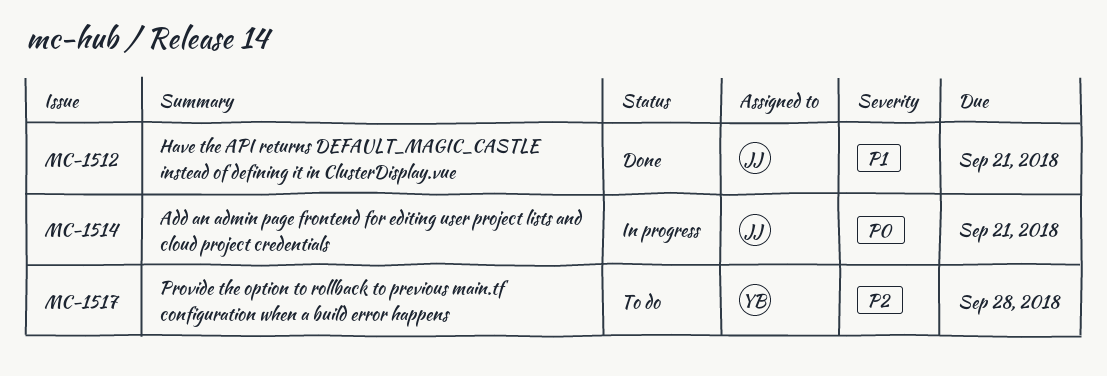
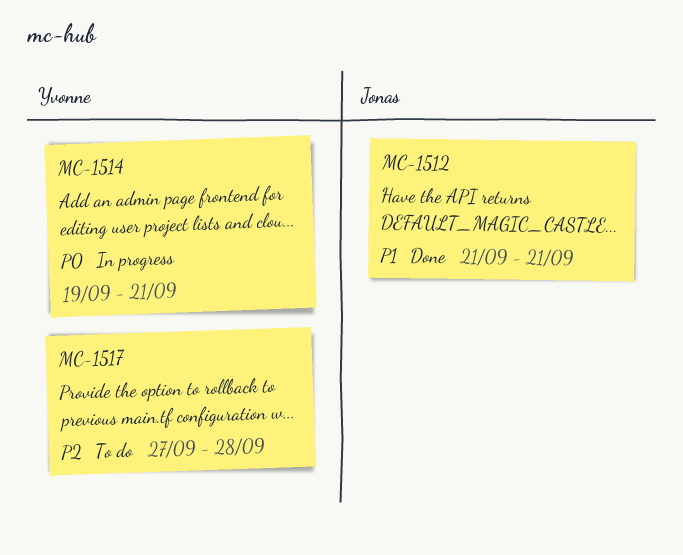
MC-1514, owner: Jonas -> Yvonne

